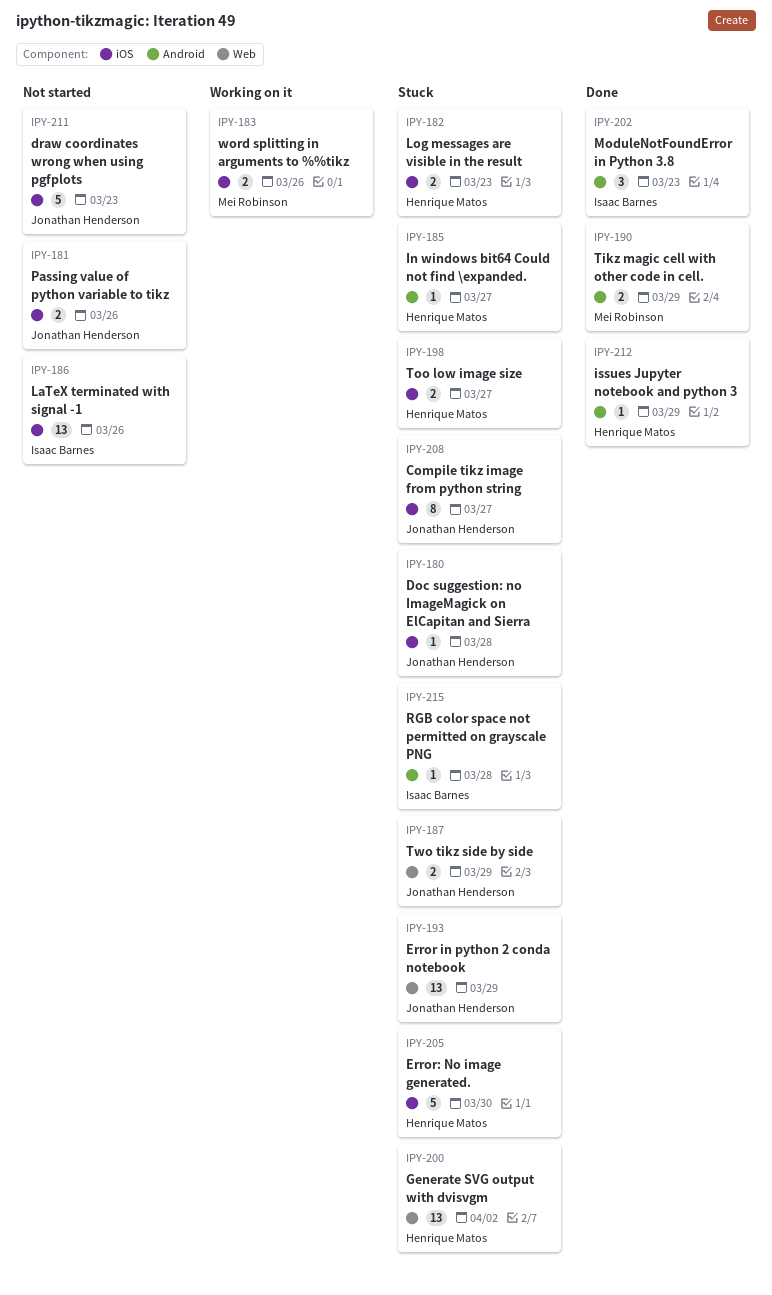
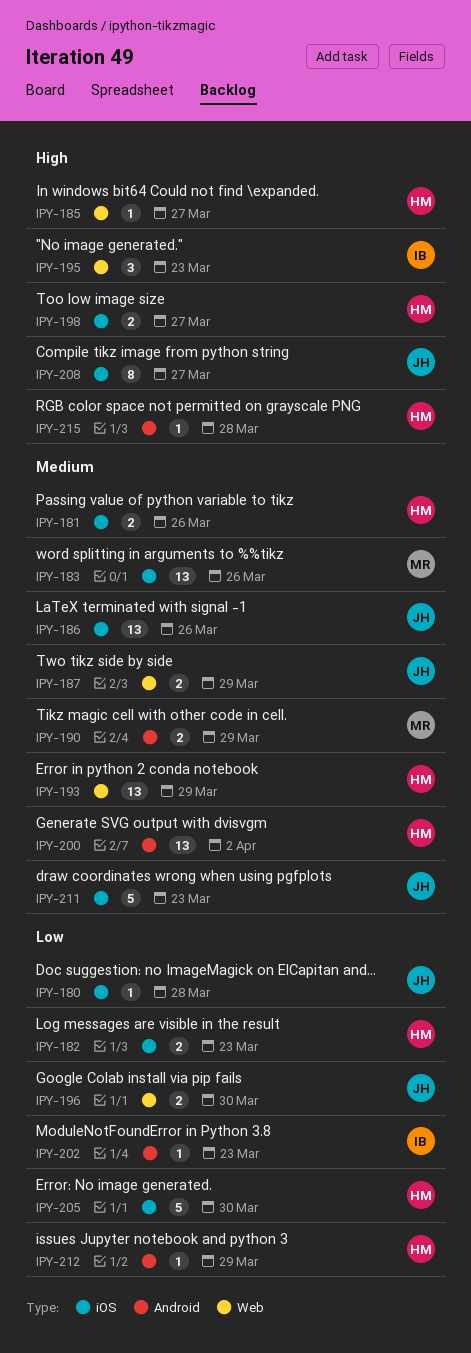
IPY-181, owner: Jonathan Henderson -> Henrique Matos
IPY-183, estimate: 2 -> 13
IPY-185, label: Android -> Web
IPY-186, owner: Isaac Barnes -> Jonathan Henderson
IPY-193, owner: Jonathan Henderson -> Henrique Matos
IPY-195: none -> present
IPY-196: none -> present
IPY-200, label: Web -> Android
IPY-202, estimate: 3 -> 1
IPY-215, owner: Isaac Barnes -> Henrique Matos

